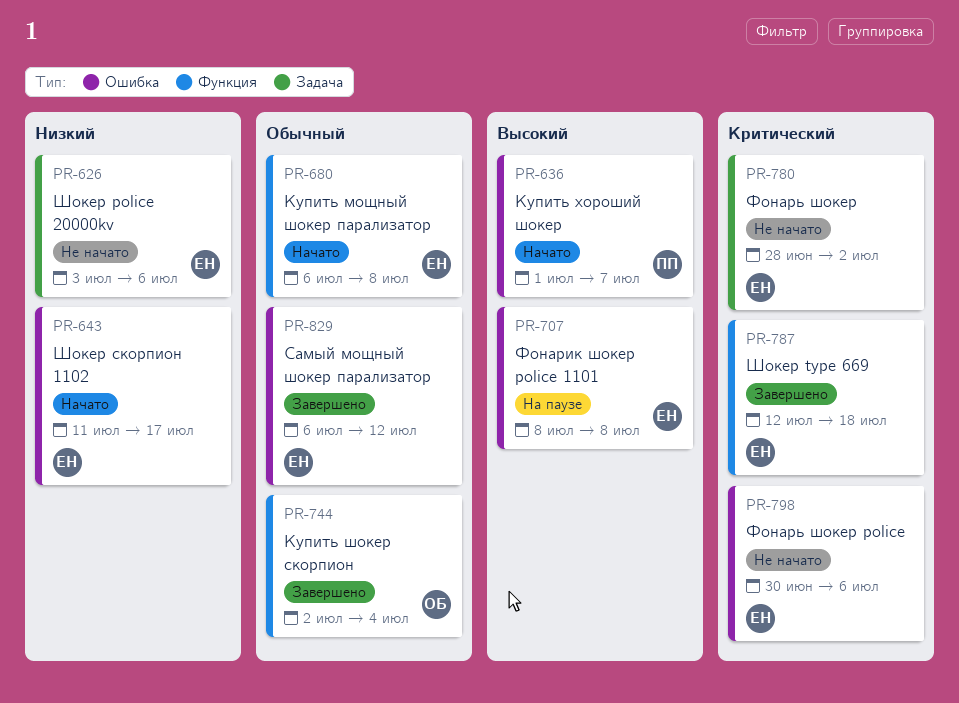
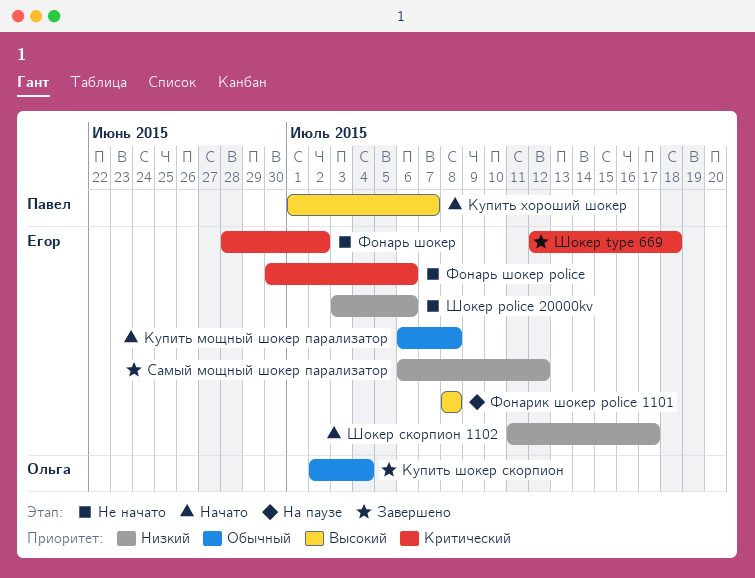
Самый мощный шокер парализатор, priority: Обычный -> Низкий

